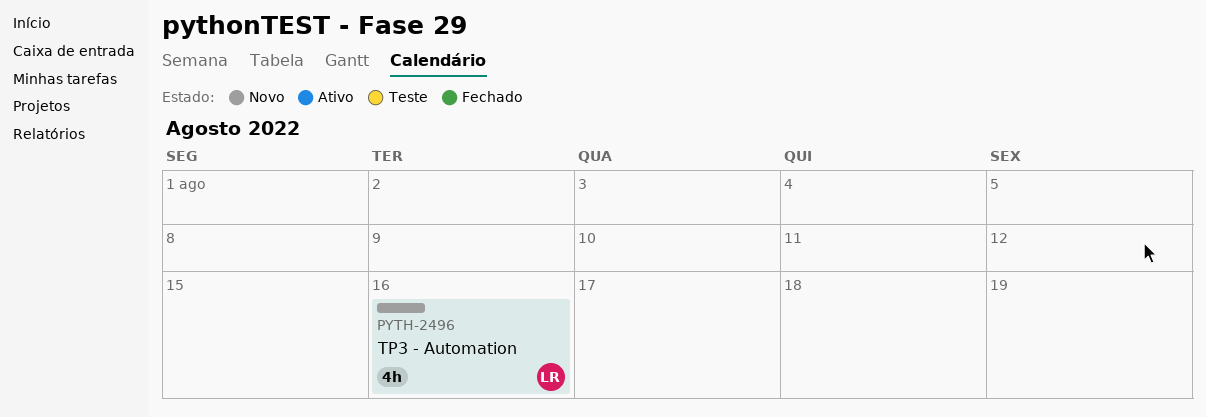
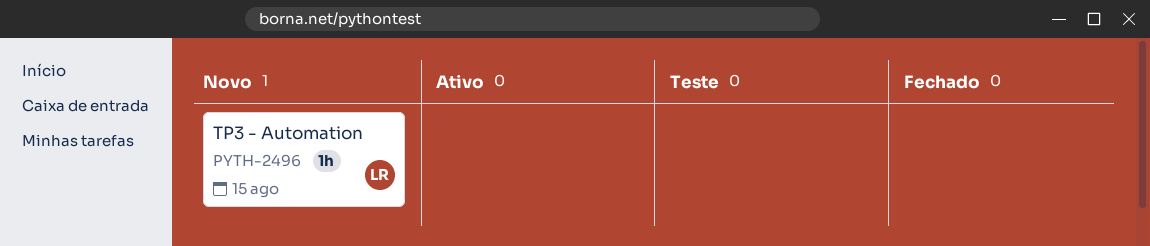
PYTH-2496, estimate: 4h -> 1h
PYTH-2496, due: Aug 16 -> Aug 15

